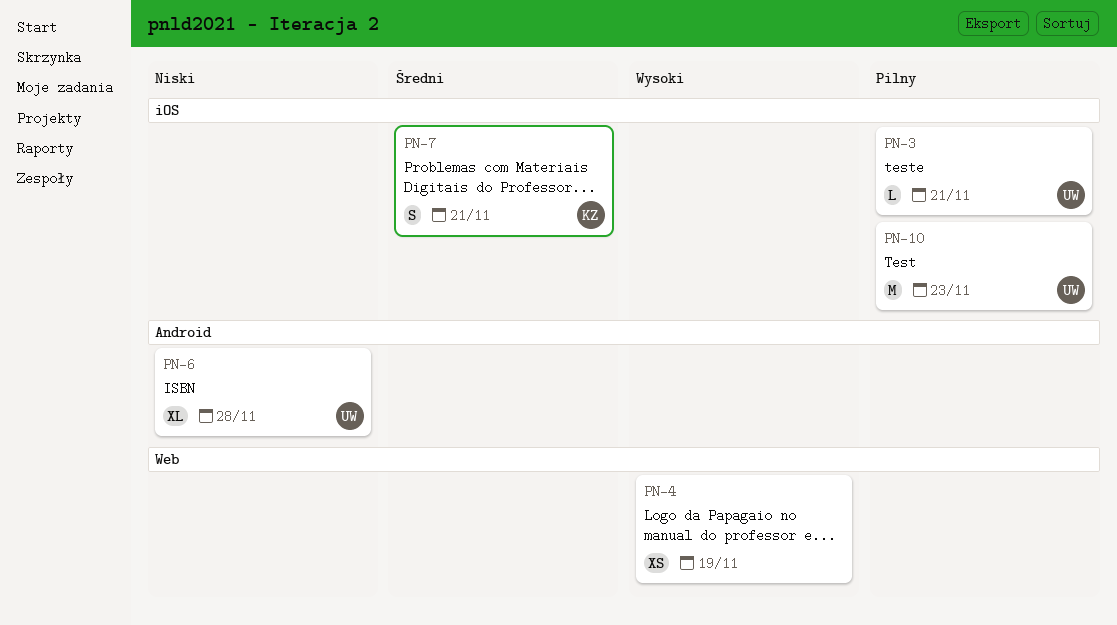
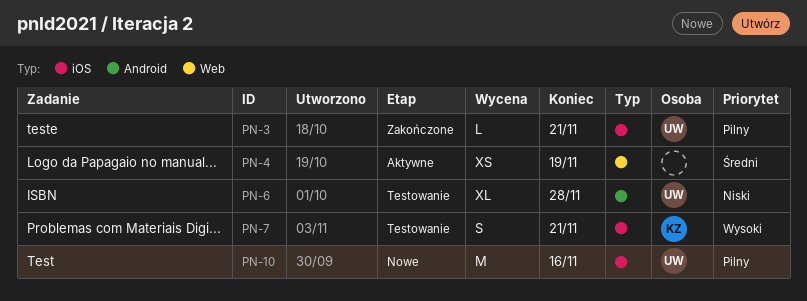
PN-4, priority: Wysoki -> Średni
PN-7, priority: Średni -> Wysoki
PN-10, due: Nov 23 -> Nov 16

